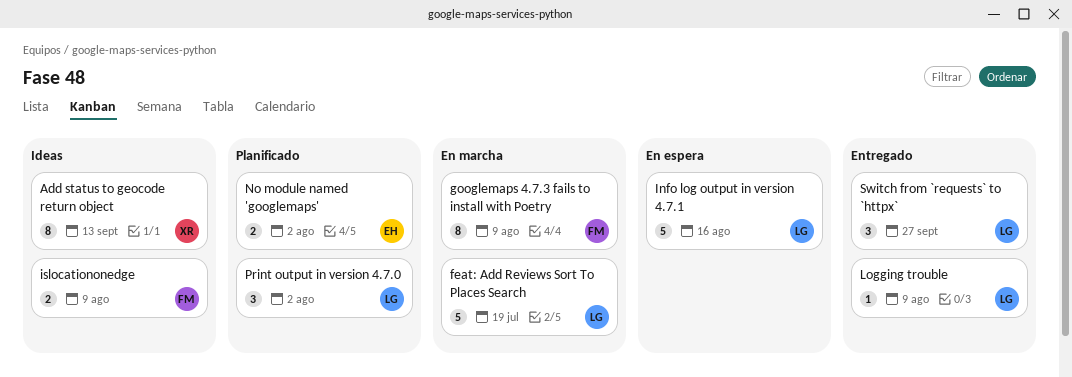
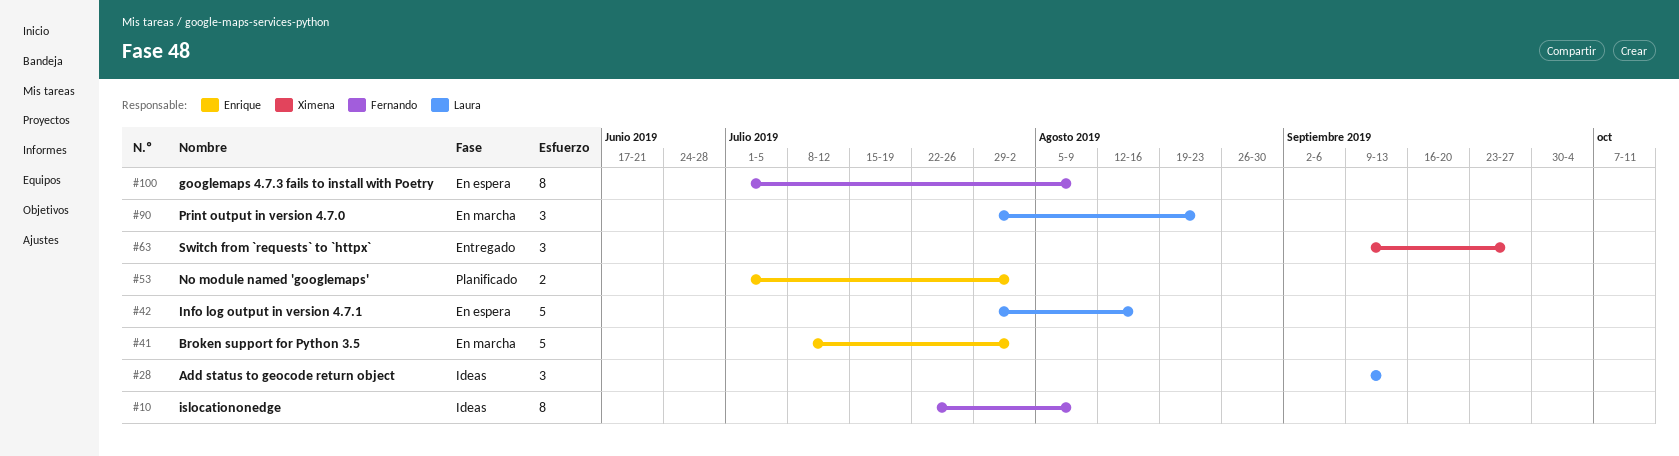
Add status to geocode return object, owner: Ximena -> Laura
Add status to geocode return object, estimate: 8 -> 3
Broken support for Python 3.5: none -> present
feat: Add Reviews Sort To Places Search: present -> none
googlemaps 4.7.3 fails to install with Poetry, status: En marcha -> En espera
islocationonedge, estimate: 2 -> 8
Logging trouble: present -> none
Print output in version 4.7.0, status: Planificado -> En marcha
Print output in version 4.7.0, due: Aug 2 -> Aug 23
Switch from `requests` to `httpx`, owner: Laura -> Ximena

